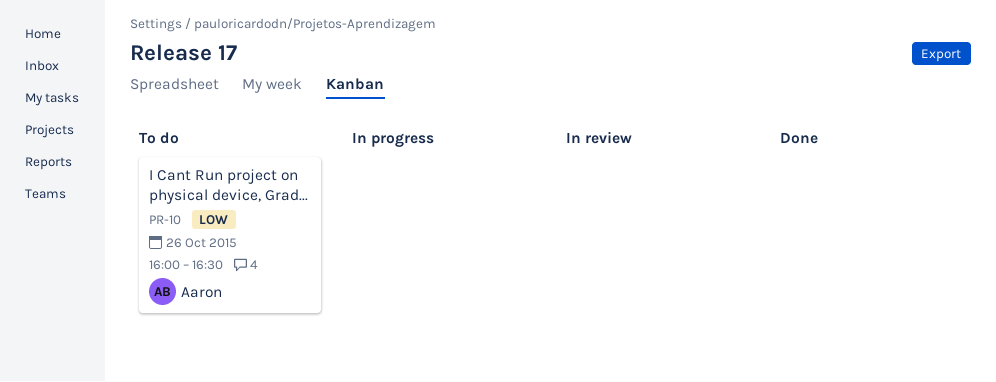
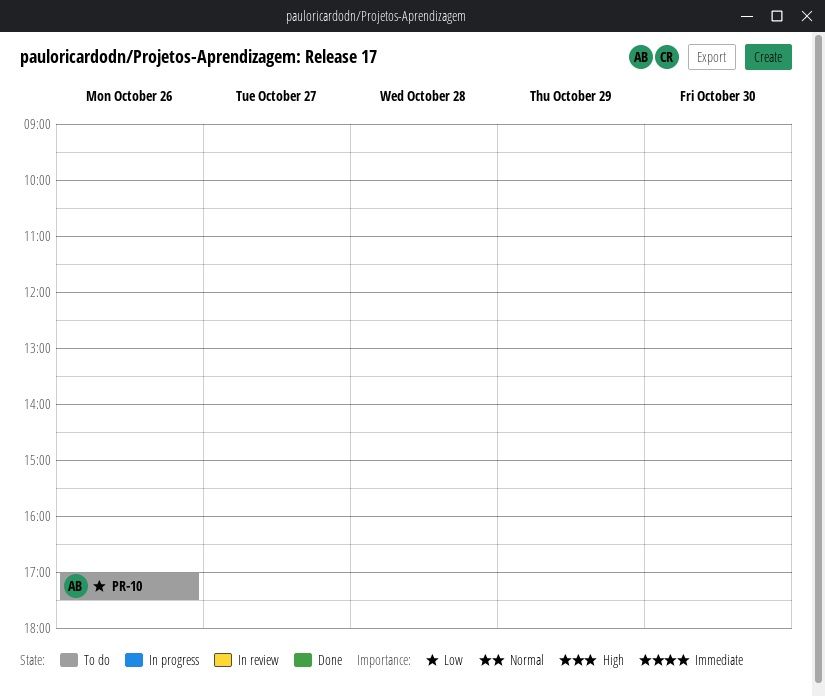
PR-10, begins: 16:00 -> 17:00
PR-10, ends: 16:30 -> 17:30

